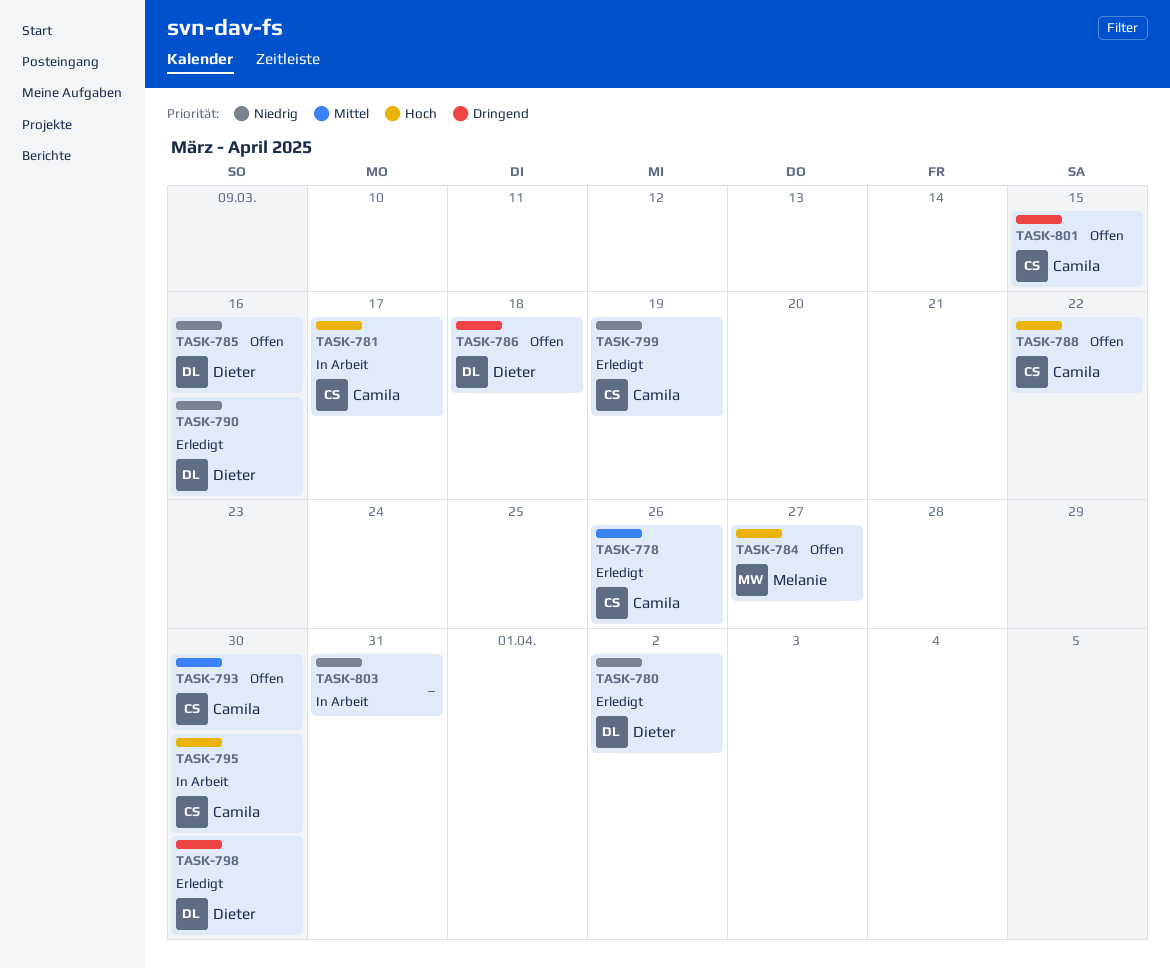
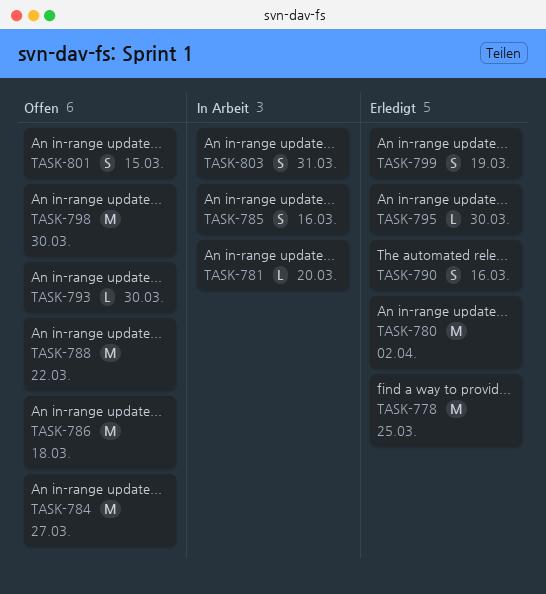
TASK-778, due: Mar 26 -> Mar 25
TASK-781, due: Mar 17 -> Mar 20
TASK-785, status: Offen -> In Arbeit
TASK-795, status: In Arbeit -> Erledigt
TASK-798, status: Erledigt -> Offen

